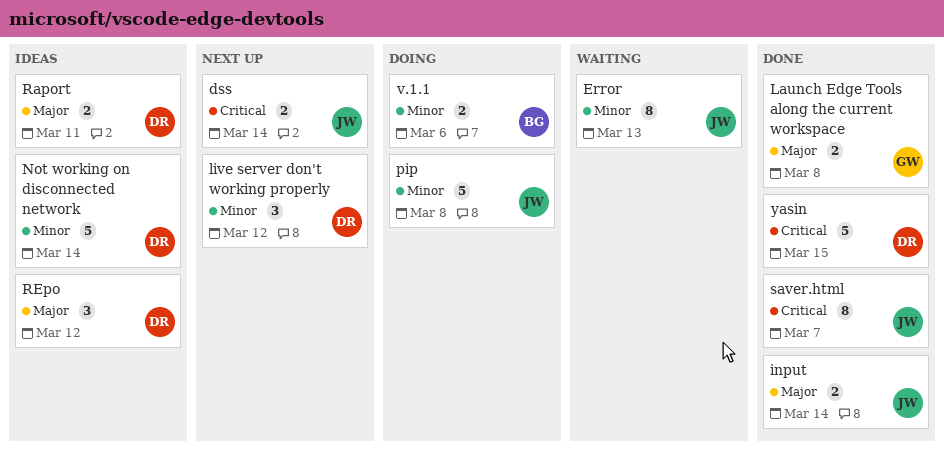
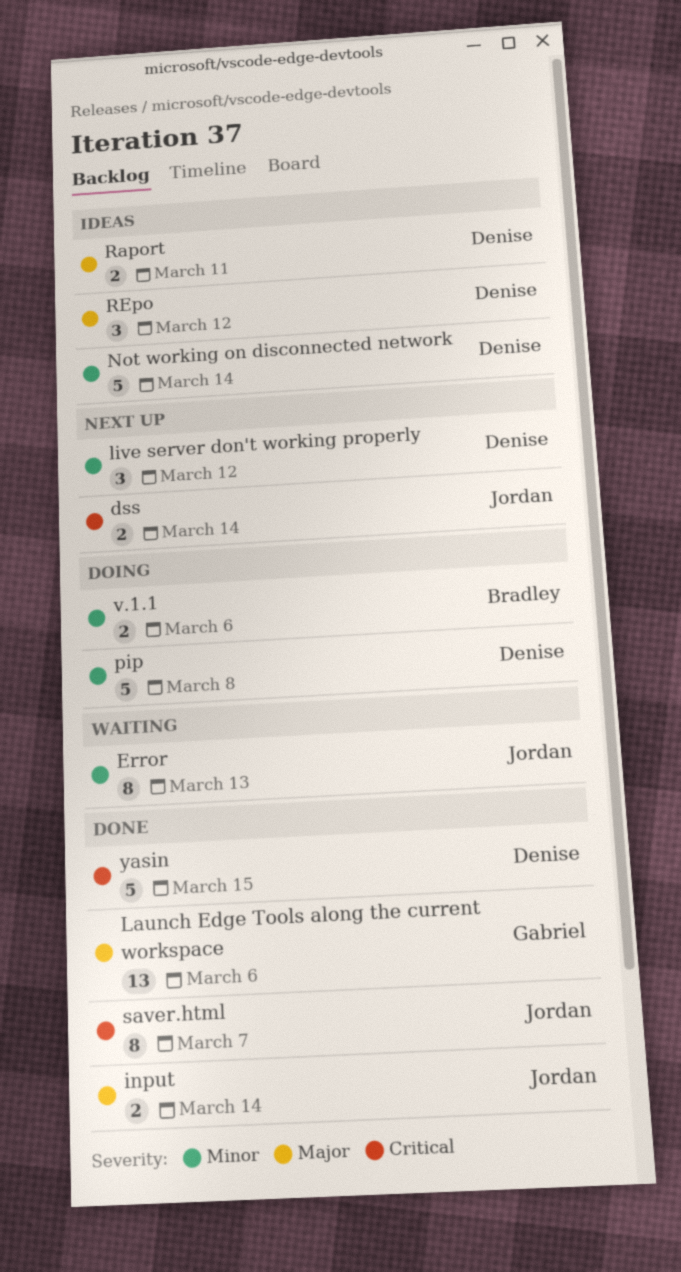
Launch Edge Tools along the current workspace, estimate: 2 -> 13
Launch Edge Tools along the current workspace, due: Mar 8 -> Mar 6
pip, owner: Jordan -> Denise

